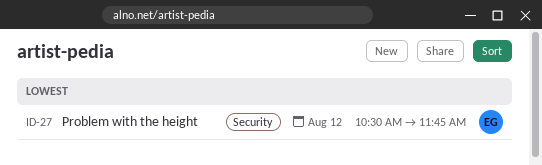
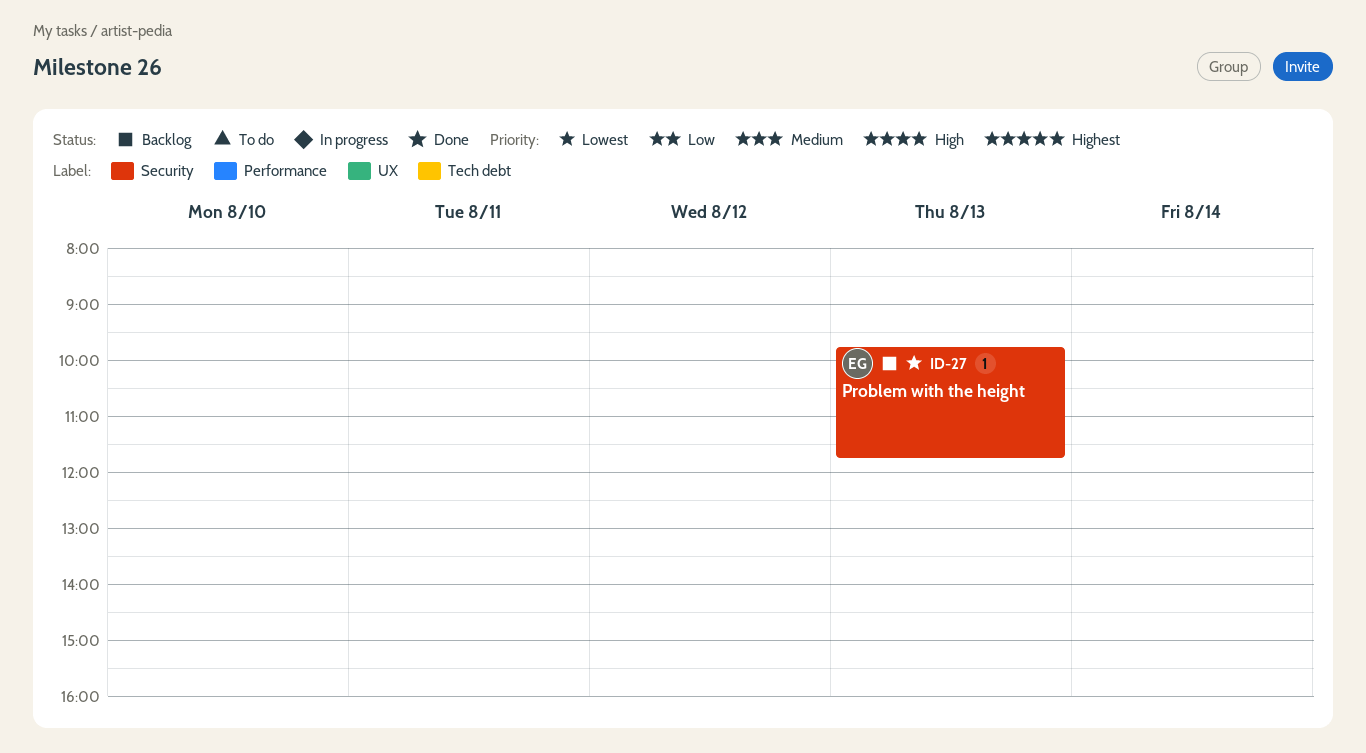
ID-27, day: Aug 12 -> Aug 13
ID-27, begins: 10:30 -> 09:45

